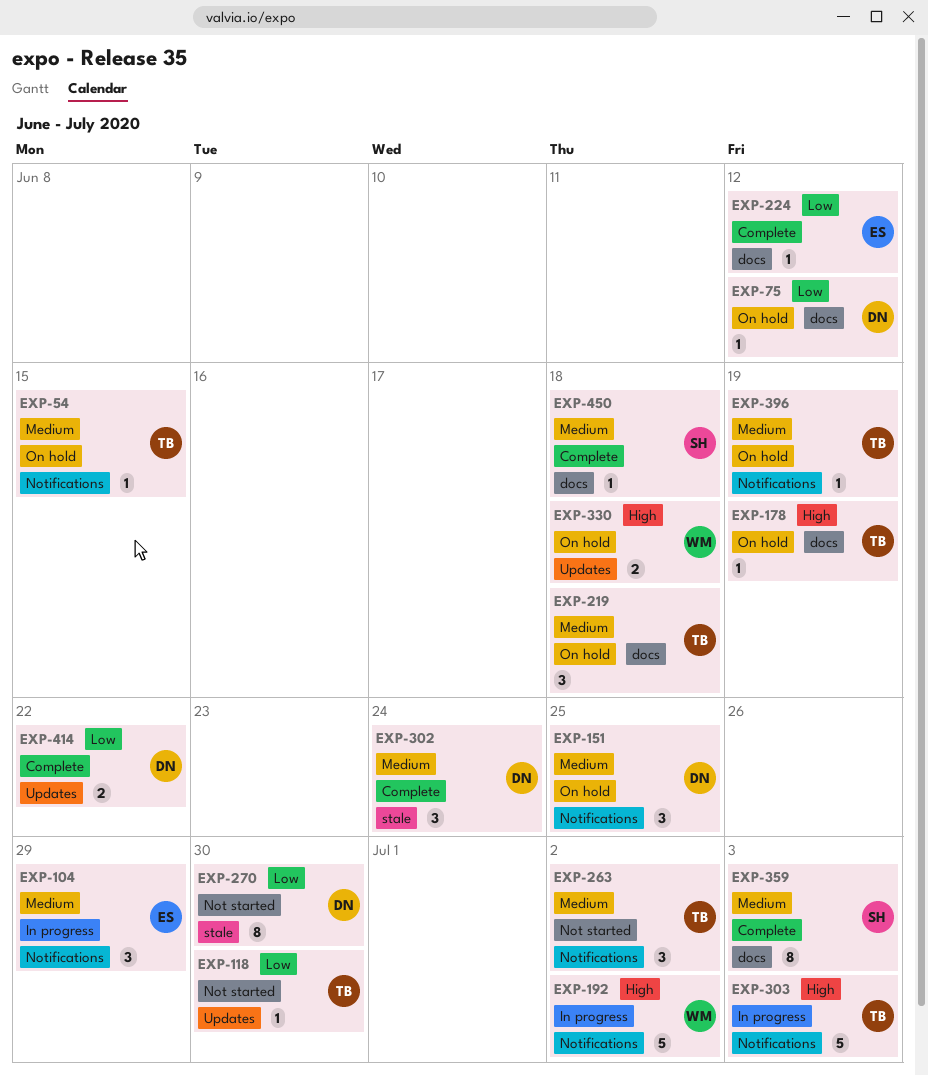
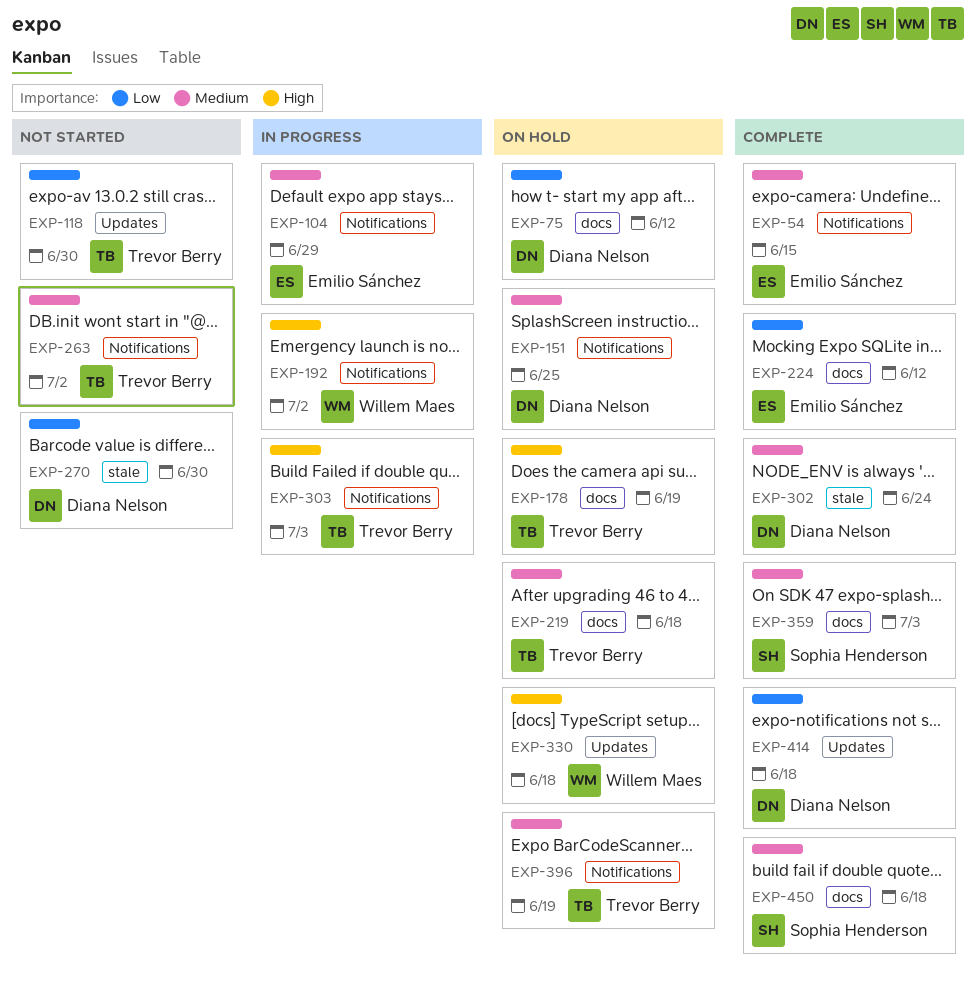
EXP-54, status: On hold -> Complete
EXP-54, owner: Trevor Berry -> Emilio Sánchez
EXP-414, due: Jun 22 -> Jun 18

